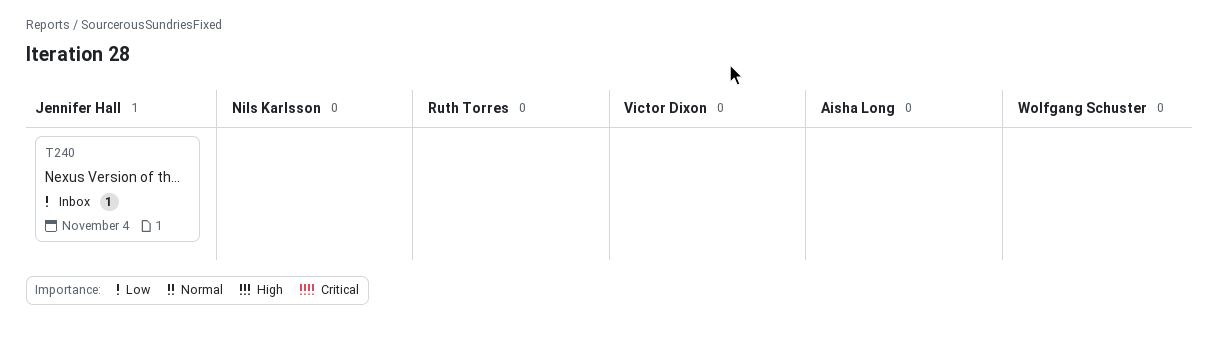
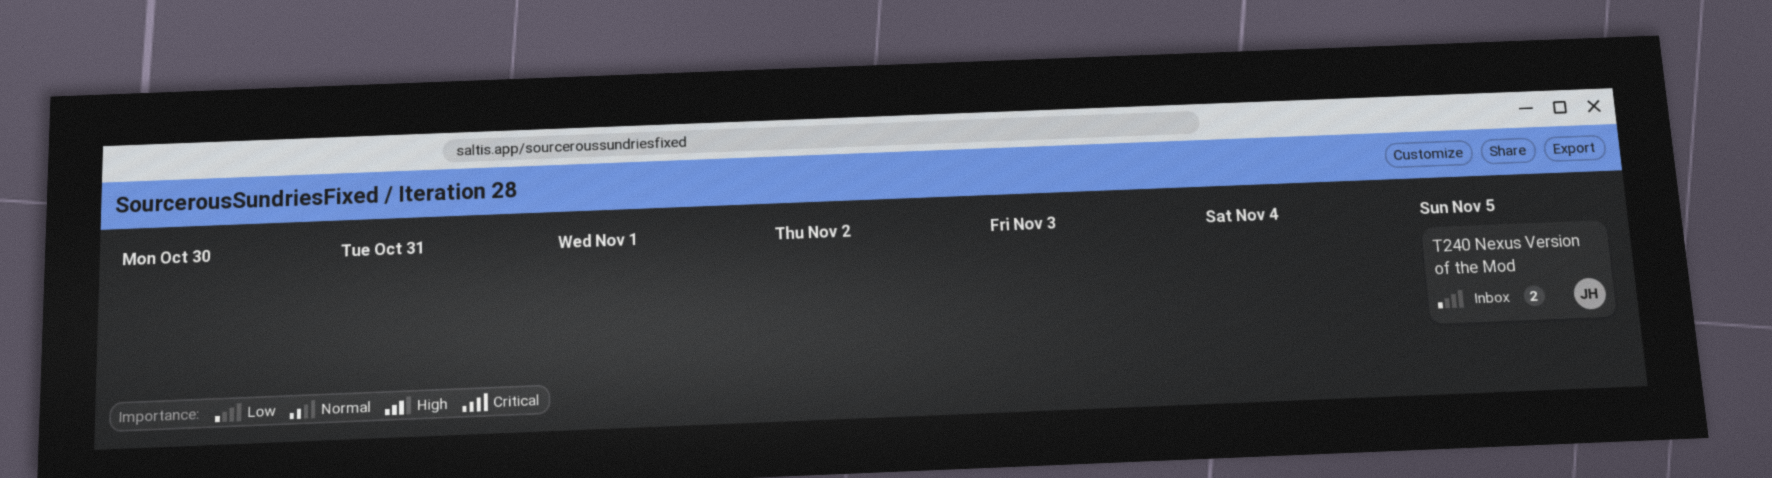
T240, estimate: 1 -> 2
T240, due: Nov 4 -> Nov 5

